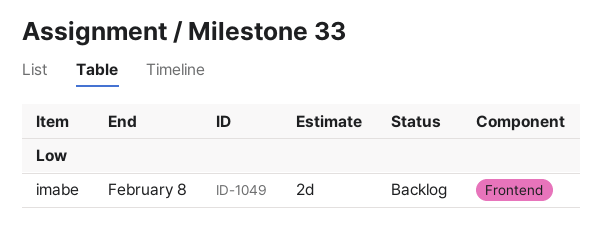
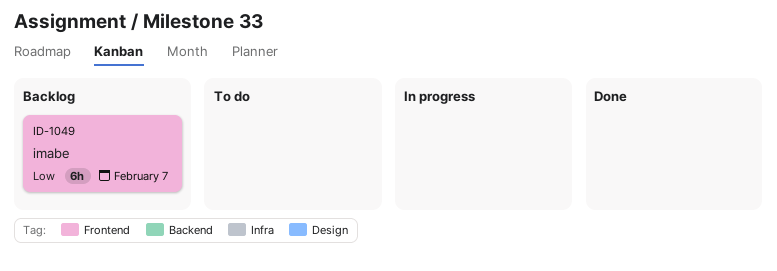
ID-1049, estimate: 2d -> 6h
ID-1049, due: Feb 8 -> Feb 7

